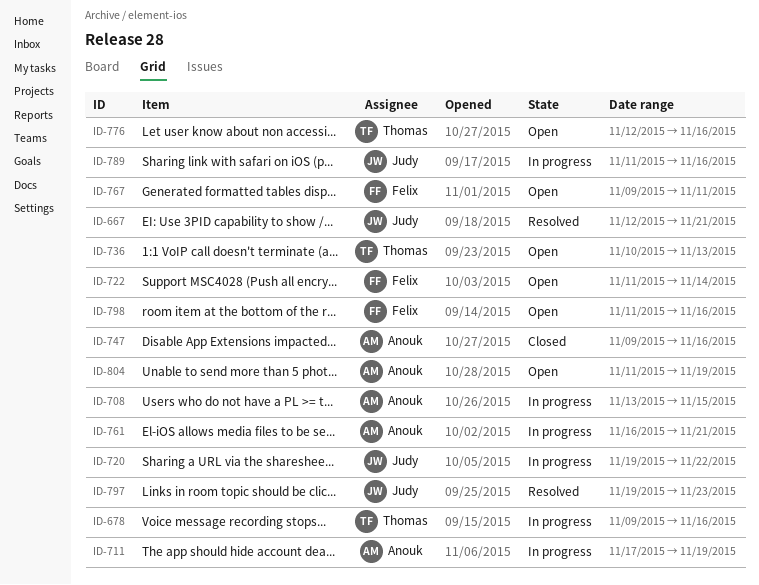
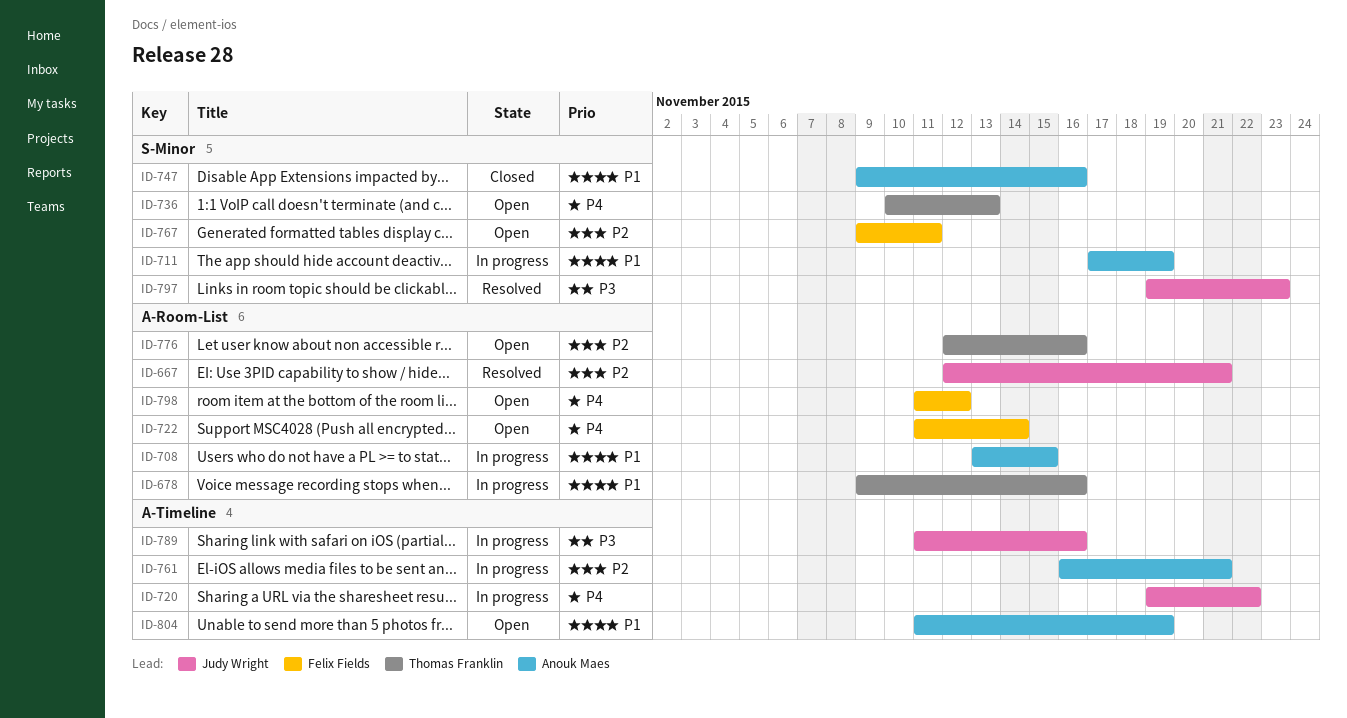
ID-798, due: Nov 16 -> Nov 12

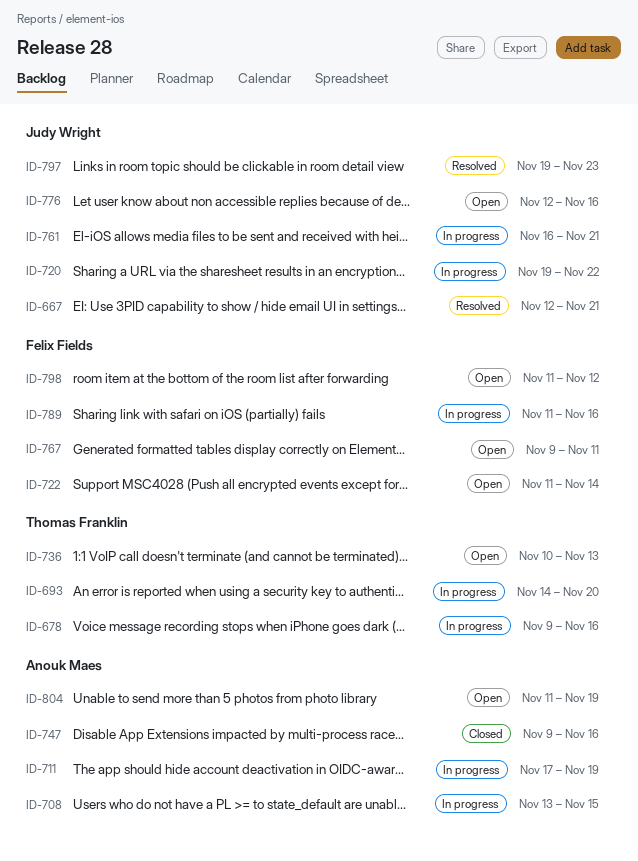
ID-693: none -> present
ID-761, owner: Anouk Maes -> Judy Wright
ID-776, owner: Thomas Franklin -> Judy Wright
ID-789, owner: Judy Wright -> Felix Fields

